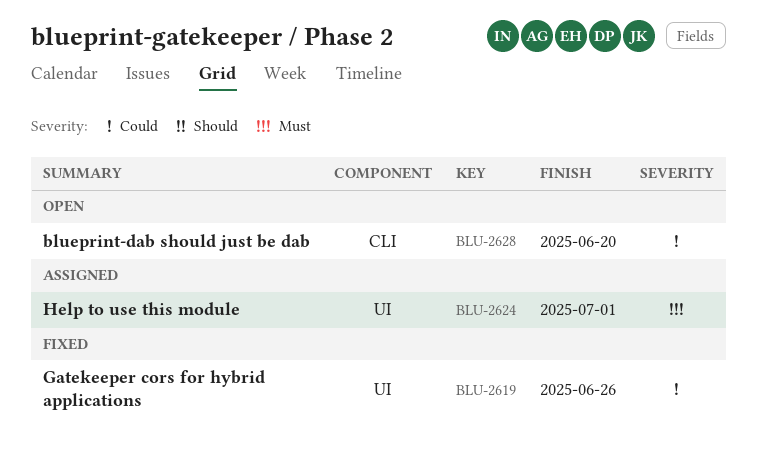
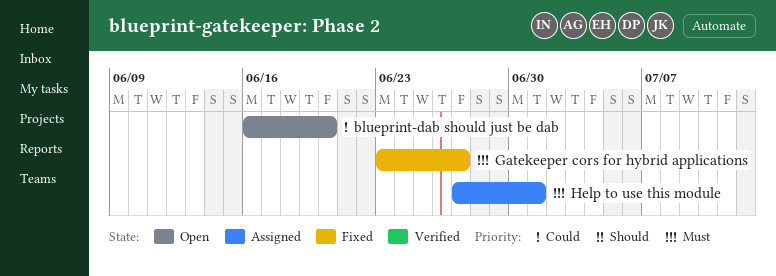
Gatekeeper cors for hybrid applications, priority: Could -> Must
Gatekeeper cors for hybrid applications, due: Jun 26 -> Jun 27

